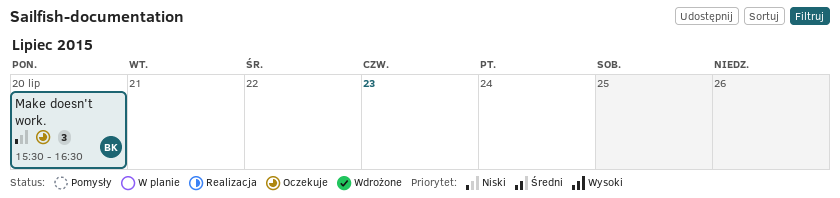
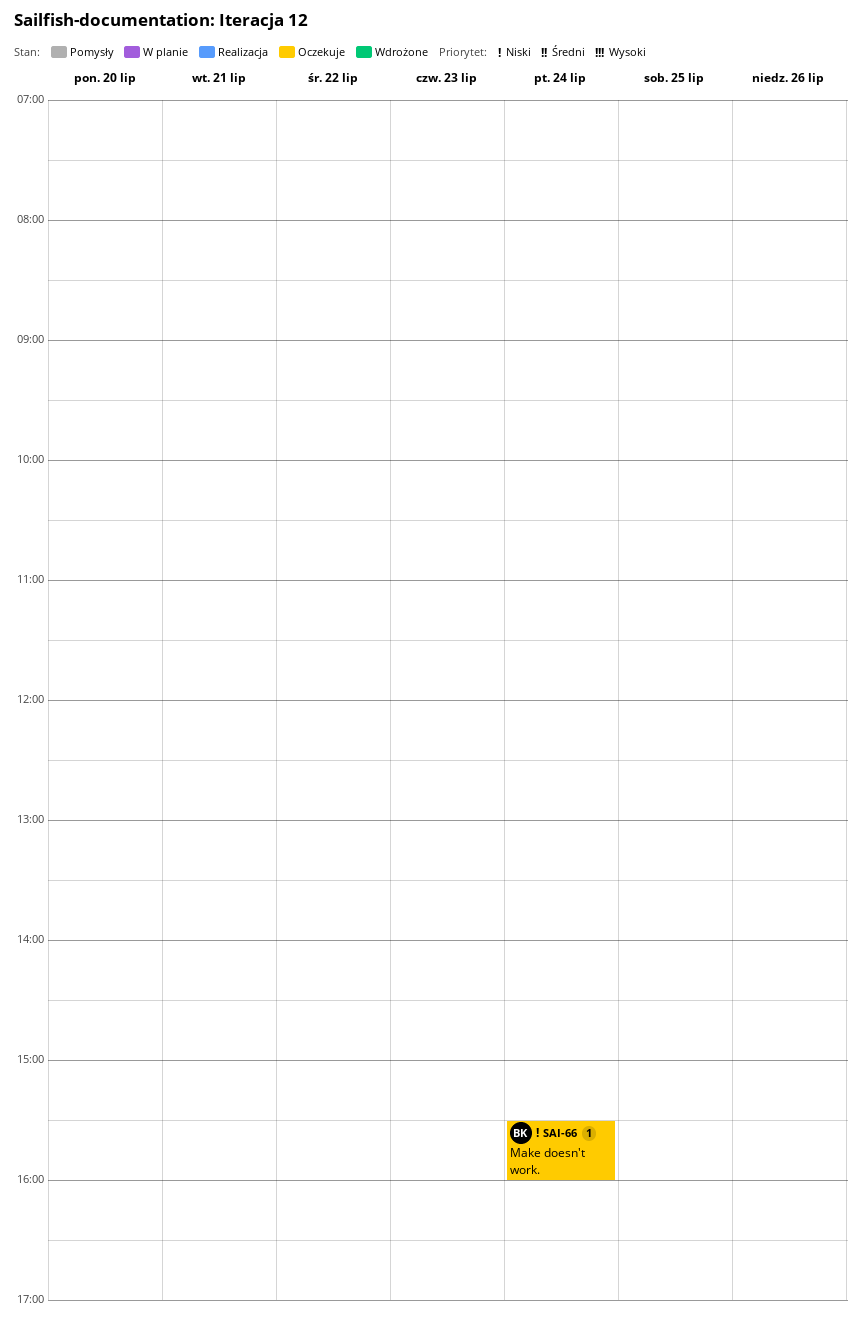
Make doesn't work., estimate: 3 -> 1
Make doesn't work., day: Jul 20 -> Jul 24
Make doesn't work., ends: 16:30 -> 16:00

